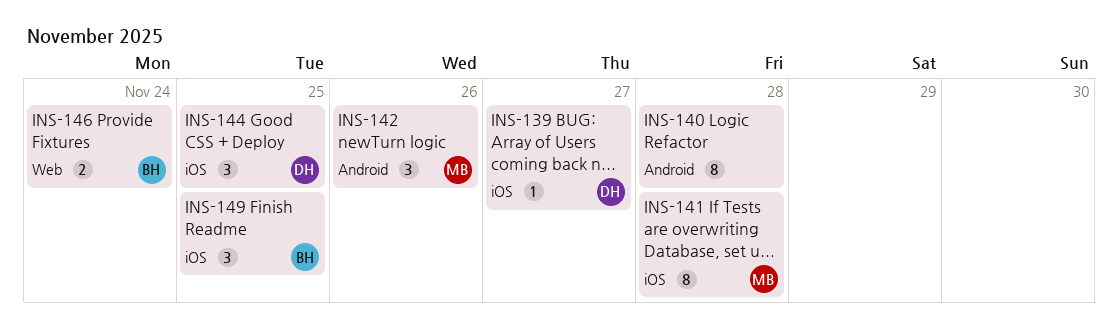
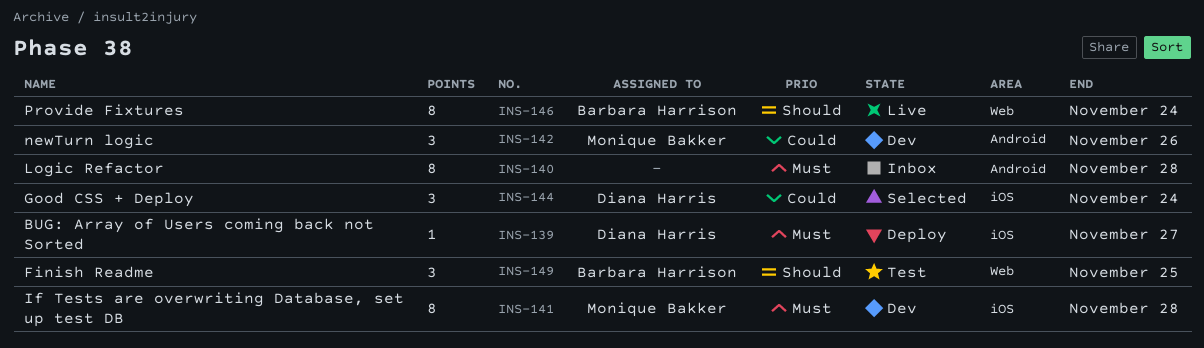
INS-144, due: Nov 25 -> Nov 24
INS-146, estimate: 2 -> 8
INS-149, label: iOS -> Web

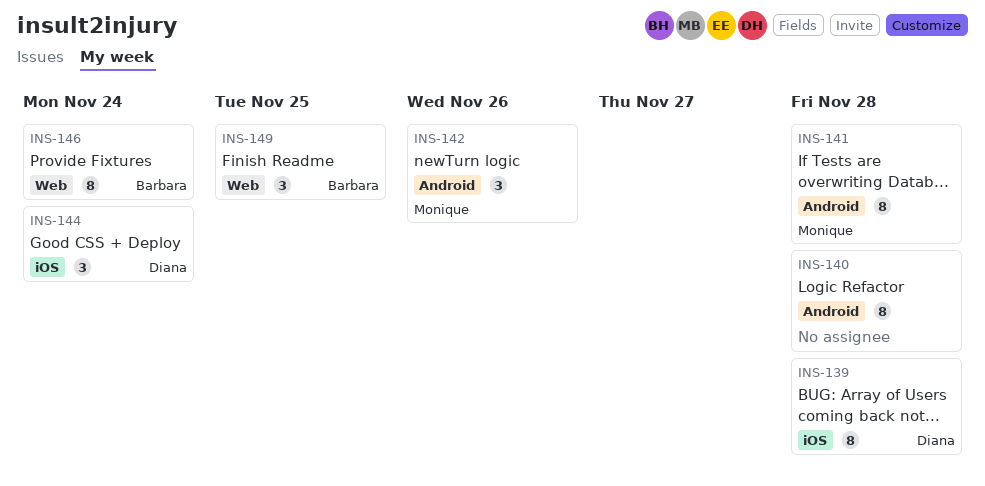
INS-139, estimate: 1 -> 8
INS-139, due: Nov 27 -> Nov 28
INS-141, label: iOS -> Android

